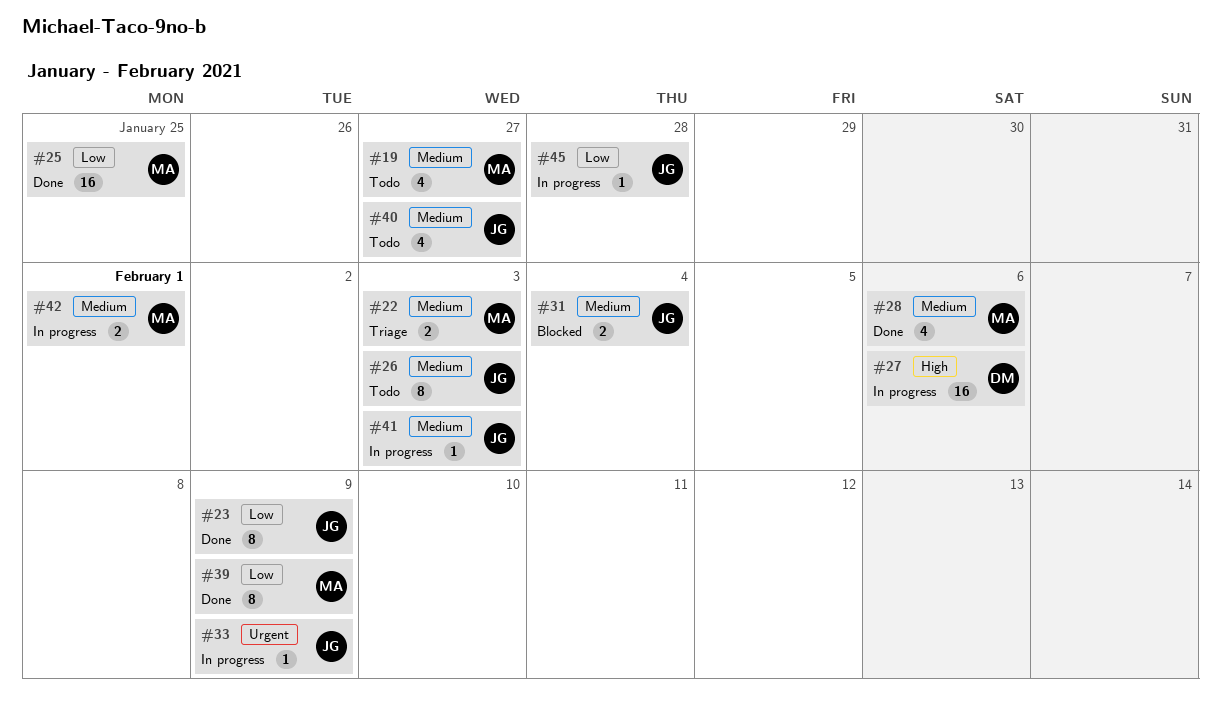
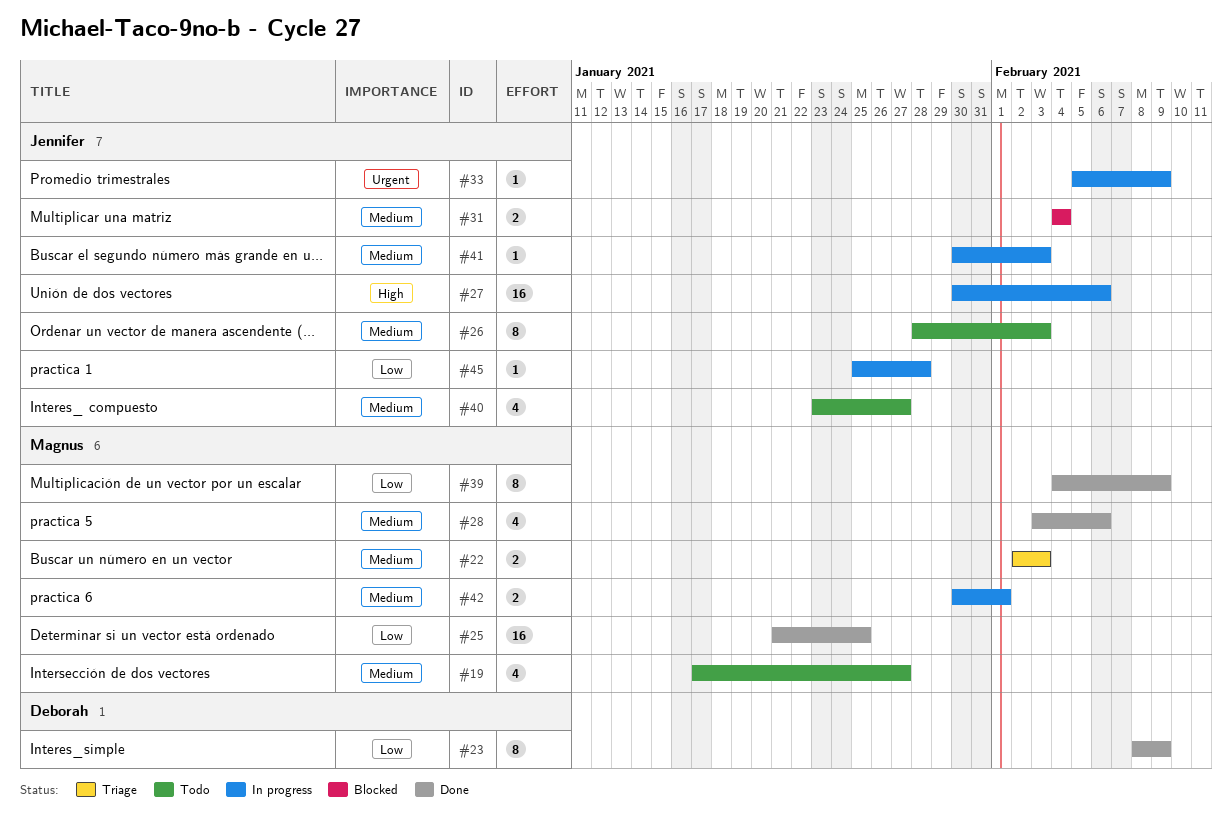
#23, owner: Jennifer -> Deborah
#27, owner: Deborah -> Jennifer

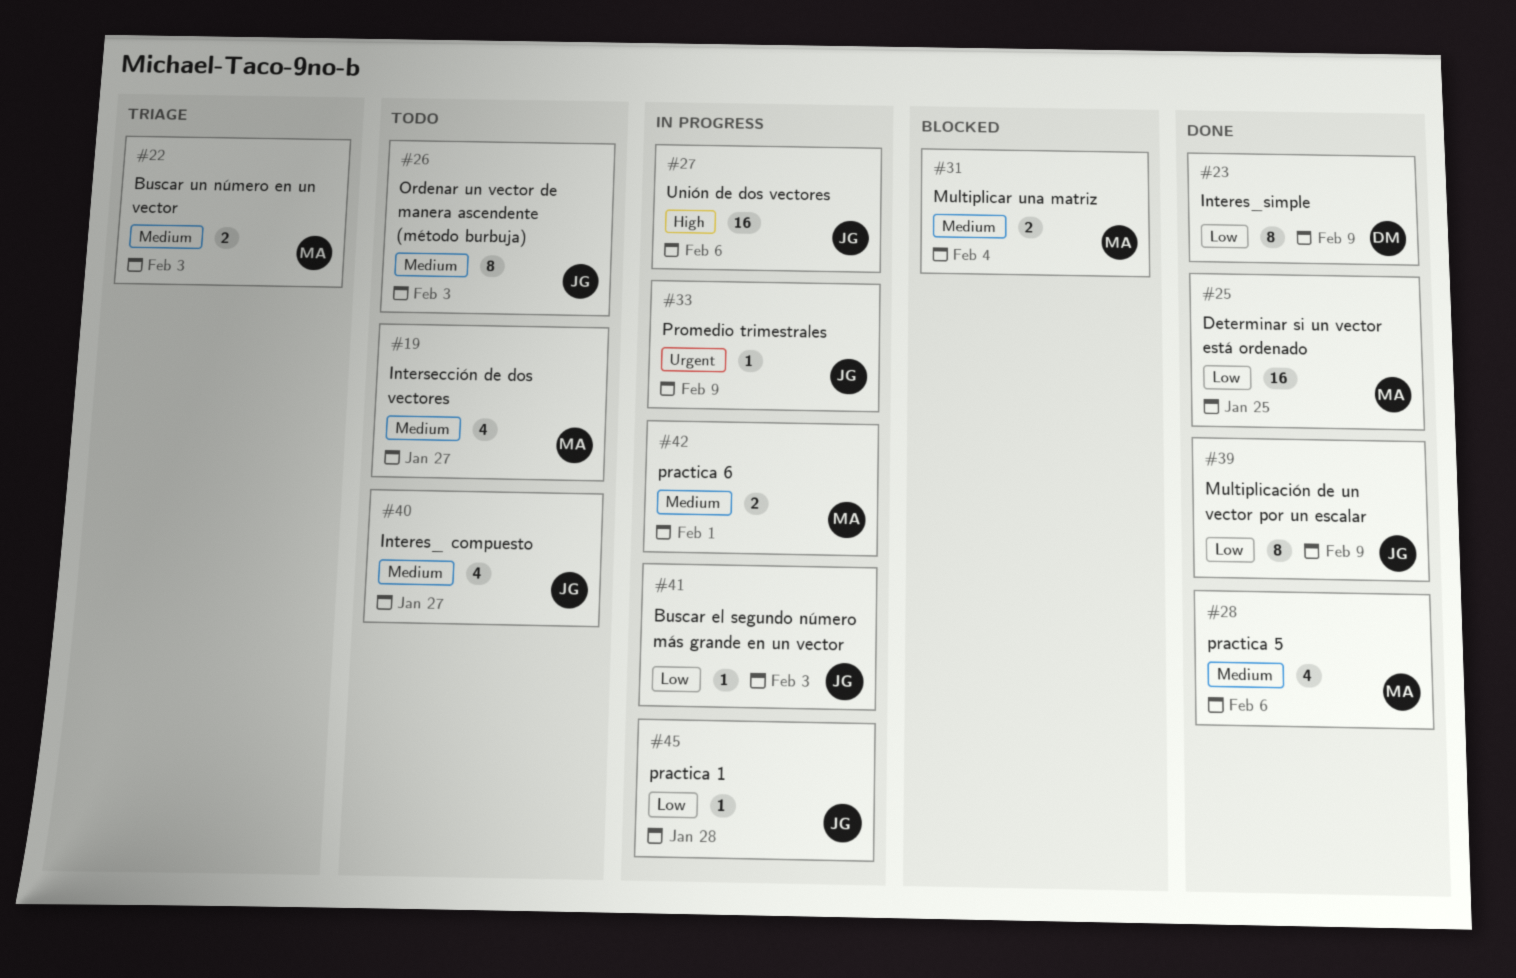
#31, owner: Jennifer -> Magnus
#39, owner: Magnus -> Jennifer
#41, priority: Medium -> Low

